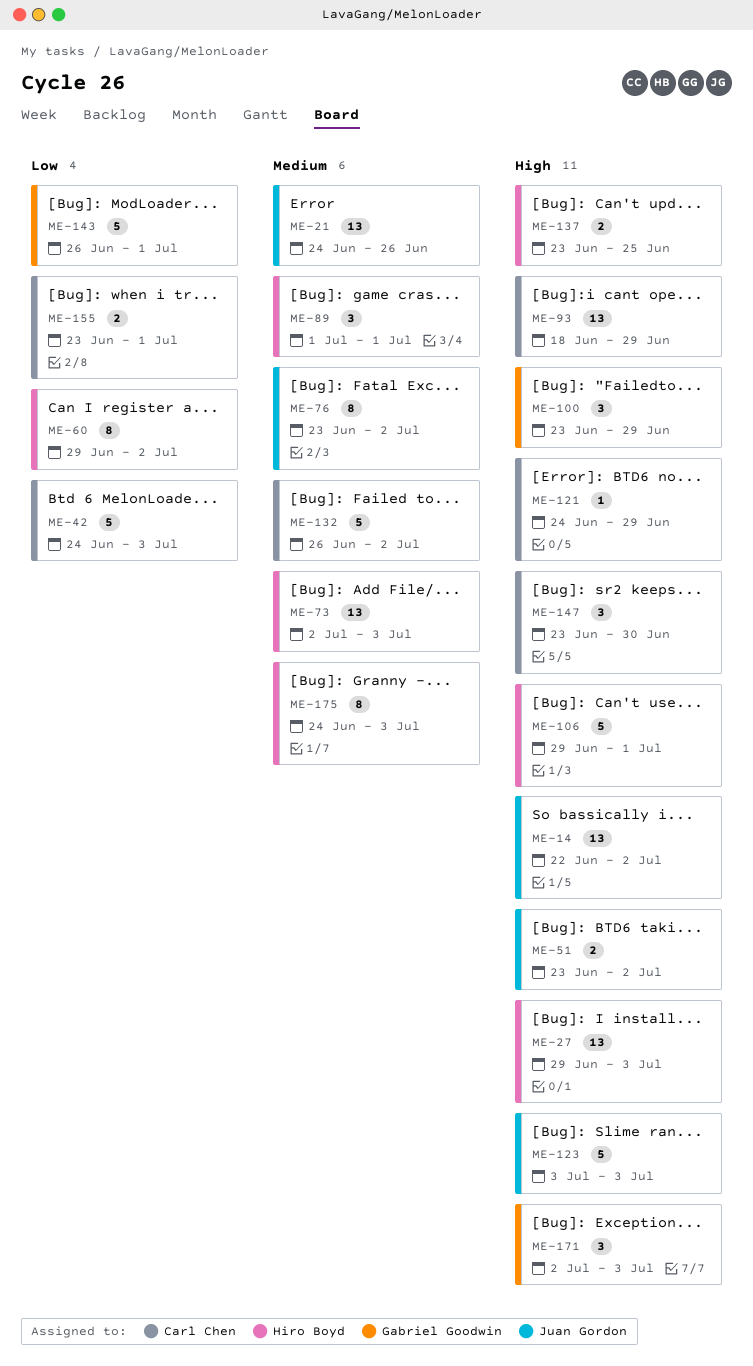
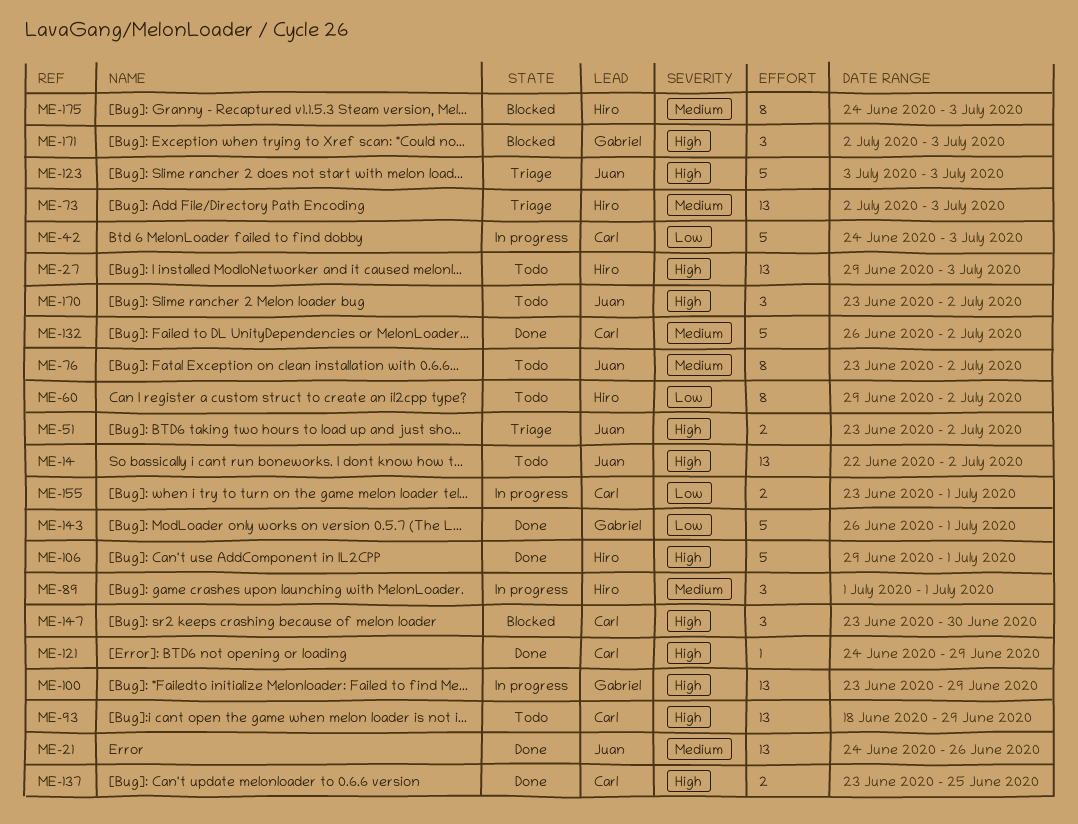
ME-100, estimate: 3 -> 13
ME-137, owner: Hiro Boyd -> Carl Chen
ME-170: none -> present

